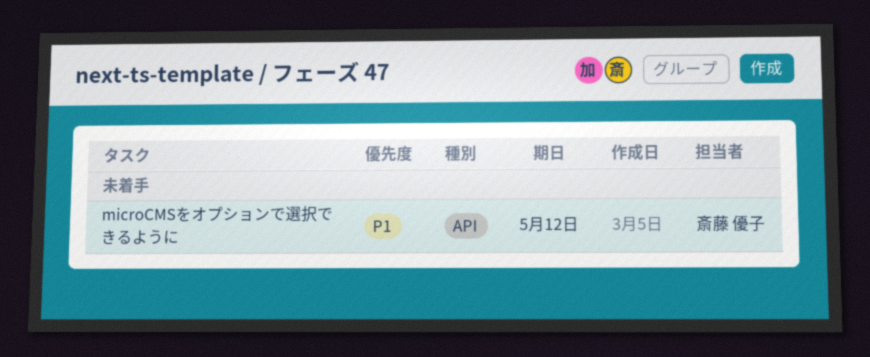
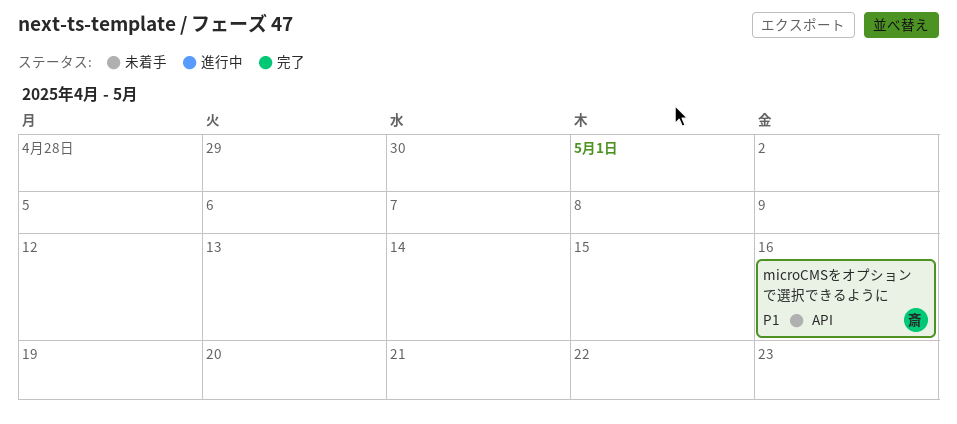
microCMSをオプションで選択できるように, due: May 12 -> May 16

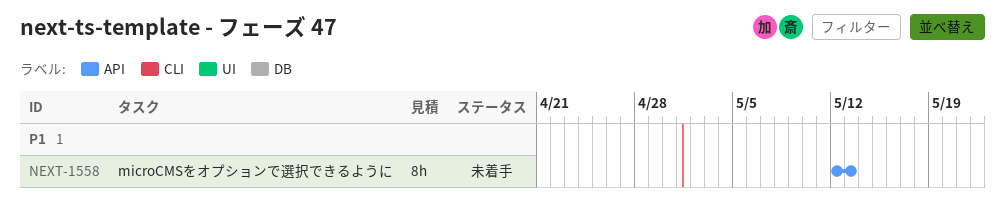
microCMSをオプションで選択できるように, due: May 16 -> May 13

